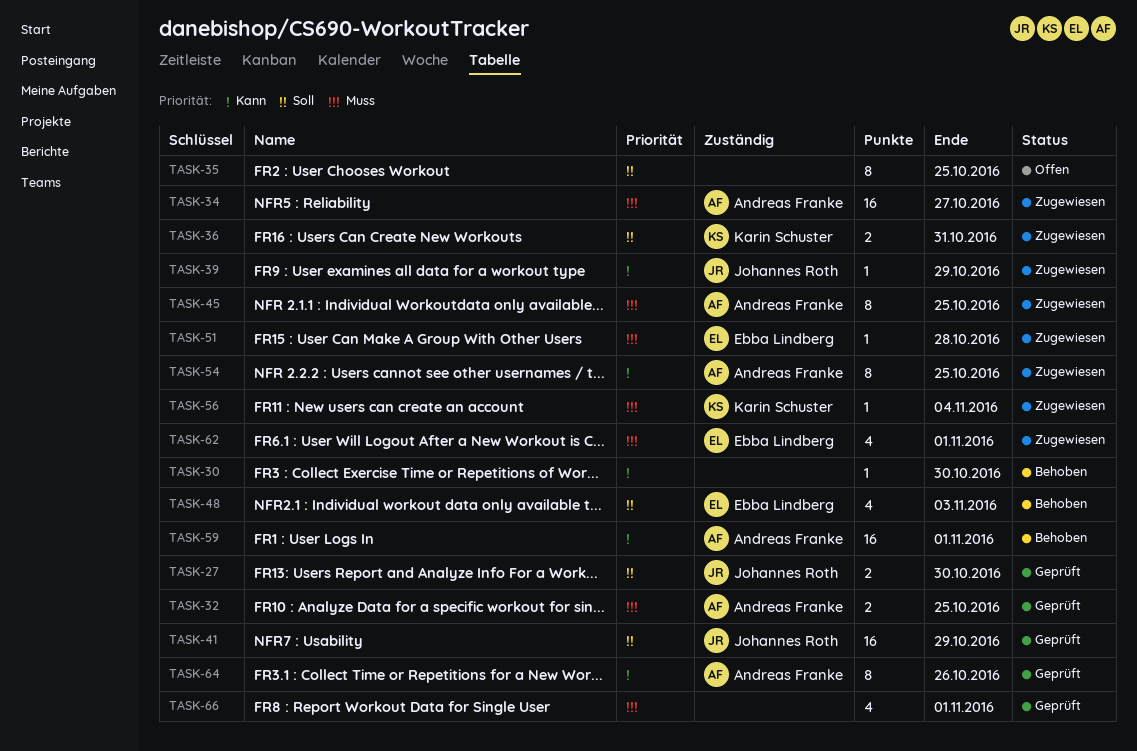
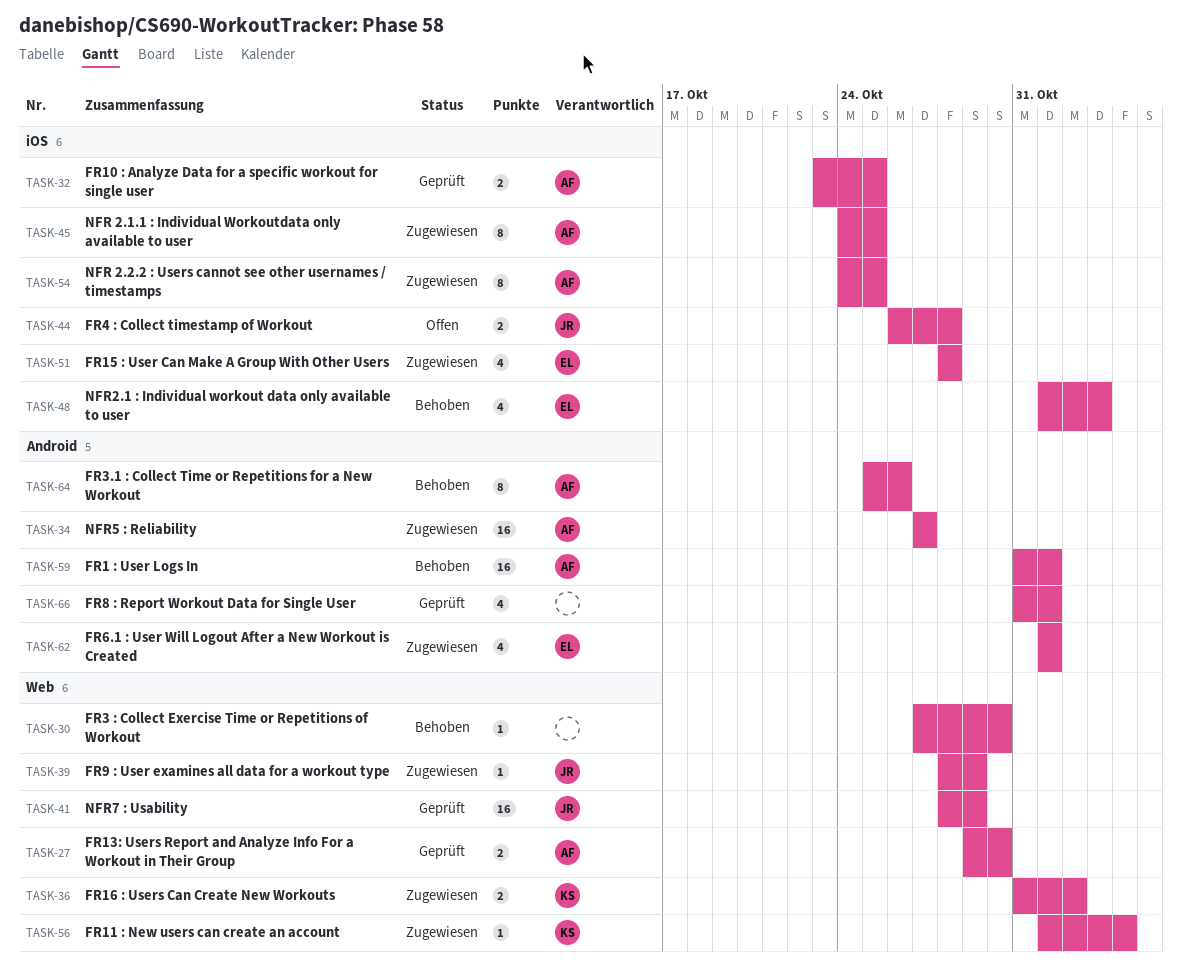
TASK-27, owner: Johannes Roth -> Andreas Franke
TASK-35: present -> none
TASK-36, due: Oct 31 -> Nov 2
TASK-44: none -> present
TASK-51, estimate: 1 -> 4
TASK-64, status: Geprüft -> Behoben

